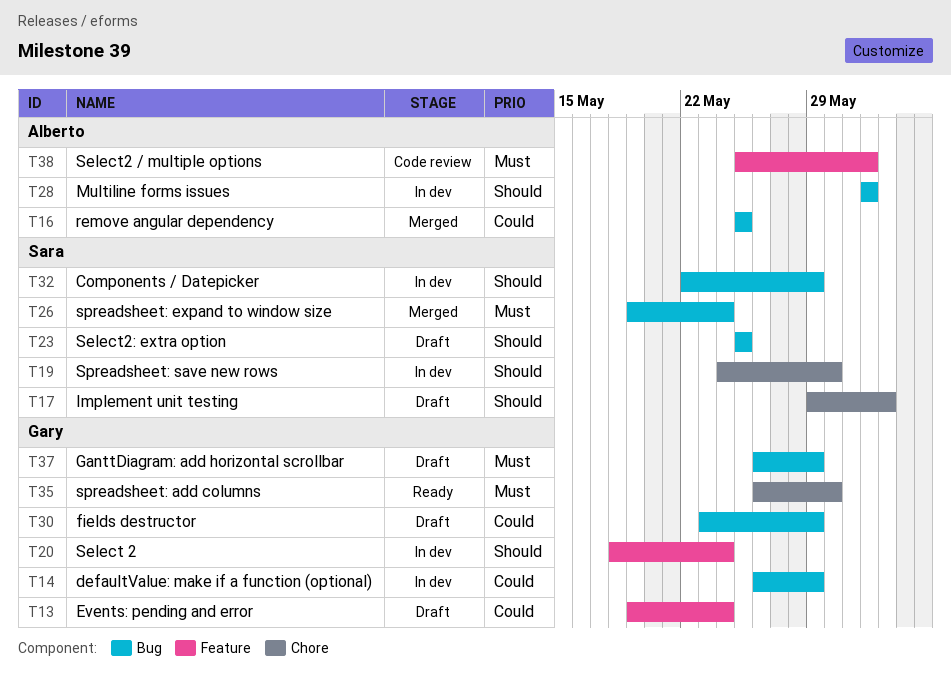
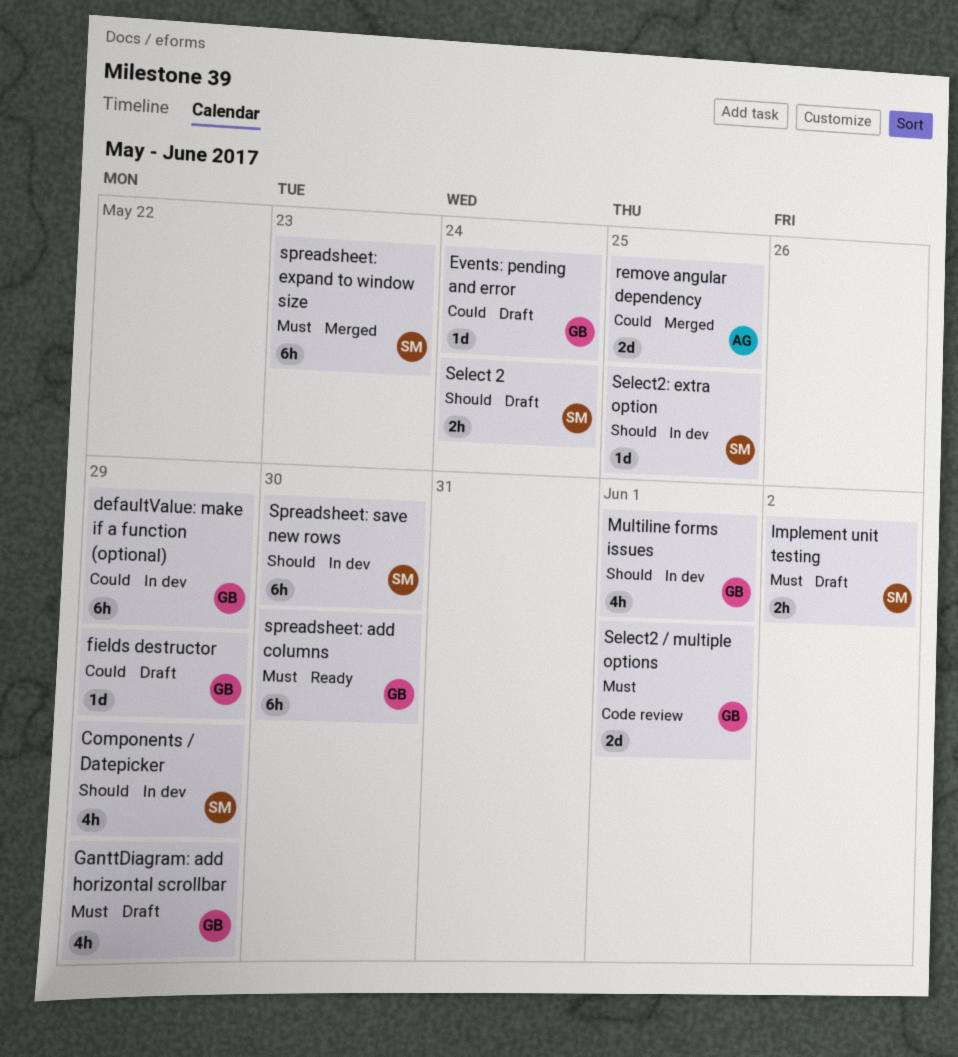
Implement unit testing, priority: Should -> Must
Multiline forms issues, owner: Alberto -> Gary
Select 2, status: In dev -> Draft
Select 2, owner: Gary -> Sara
Select2 / multiple options, owner: Alberto -> Gary
Select2: extra option, status: Draft -> In dev
spreadsheet: expand to window size, due: May 24 -> May 23

